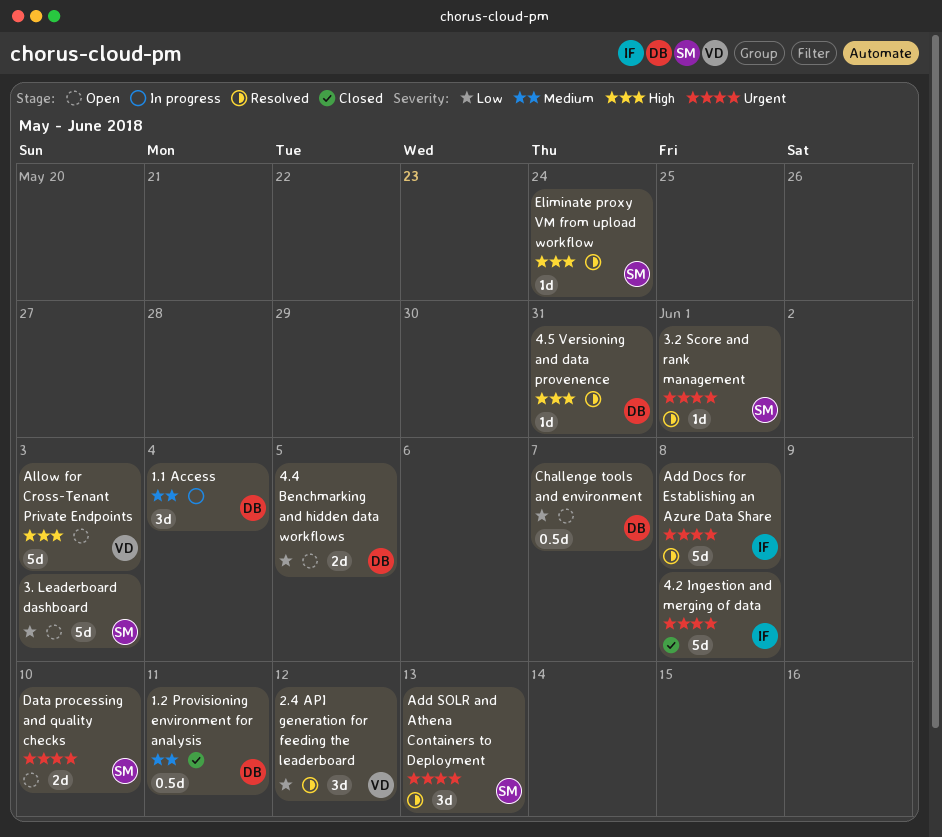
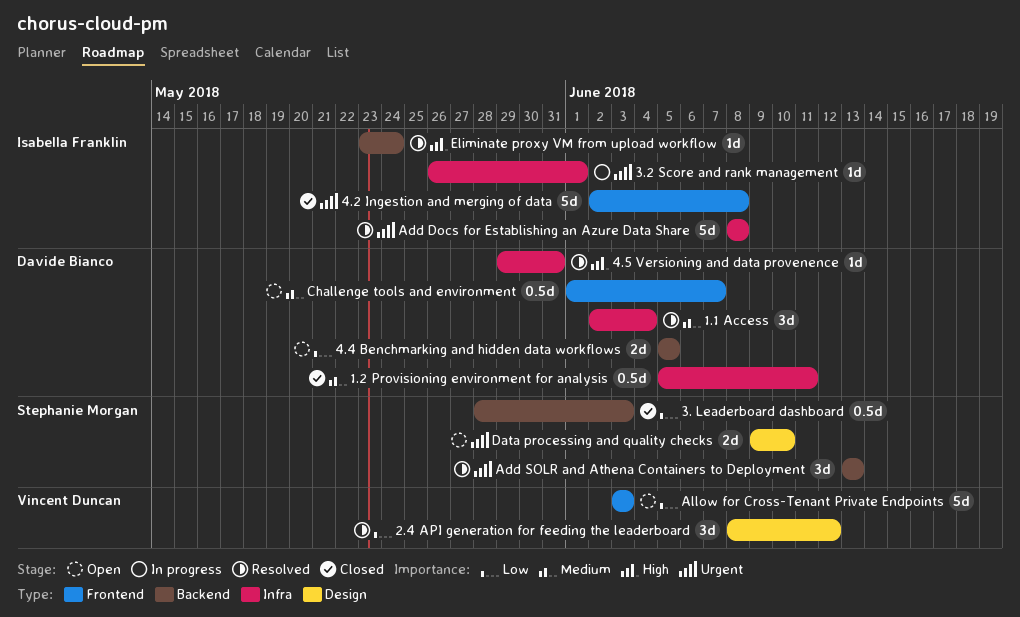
1.1 Access, status: In progress -> Resolved
3. Leaderboard dashboard, status: Open -> Closed
3. Leaderboard dashboard, estimate: 5d -> 0.5d
3.2 Score and rank management, status: Resolved -> In progress
3.2 Score and rank management, owner: Stephanie Morgan -> Isabella Franklin
Allow for Cross-Tenant Private Endpoints, priority: High -> Low
Challenge tools and environment, priority: Low -> Medium
Eliminate proxy VM from upload workflow, owner: Stephanie Morgan -> Isabella Franklin

